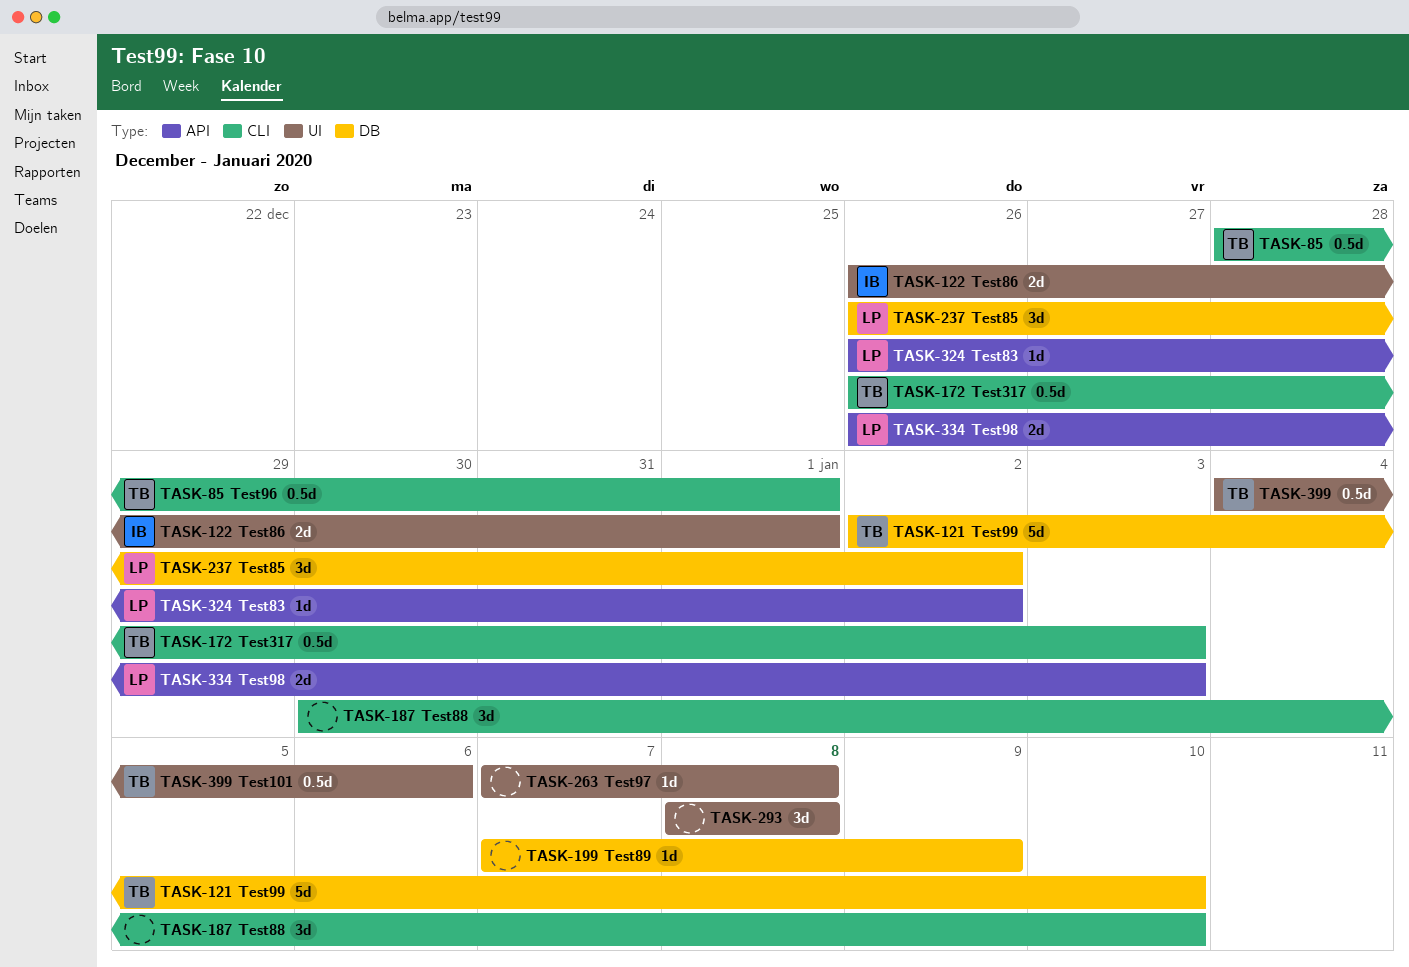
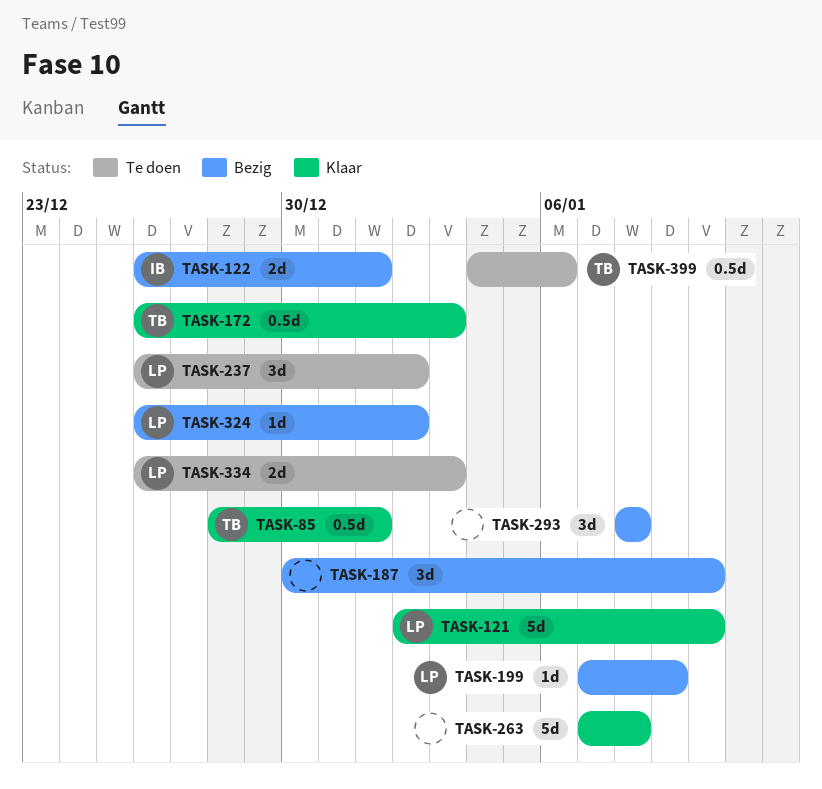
TASK-121, owner: TB -> LP
TASK-199, owner: none -> LP
TASK-263, estimate: 1d -> 5d

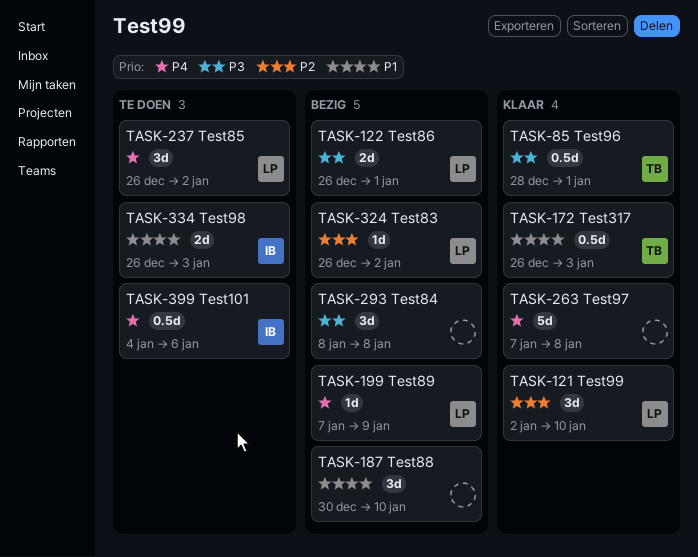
TASK-121, estimate: 5d -> 3d
TASK-122, owner: IB -> LP
TASK-334, owner: LP -> IB
TASK-399, owner: TB -> IB

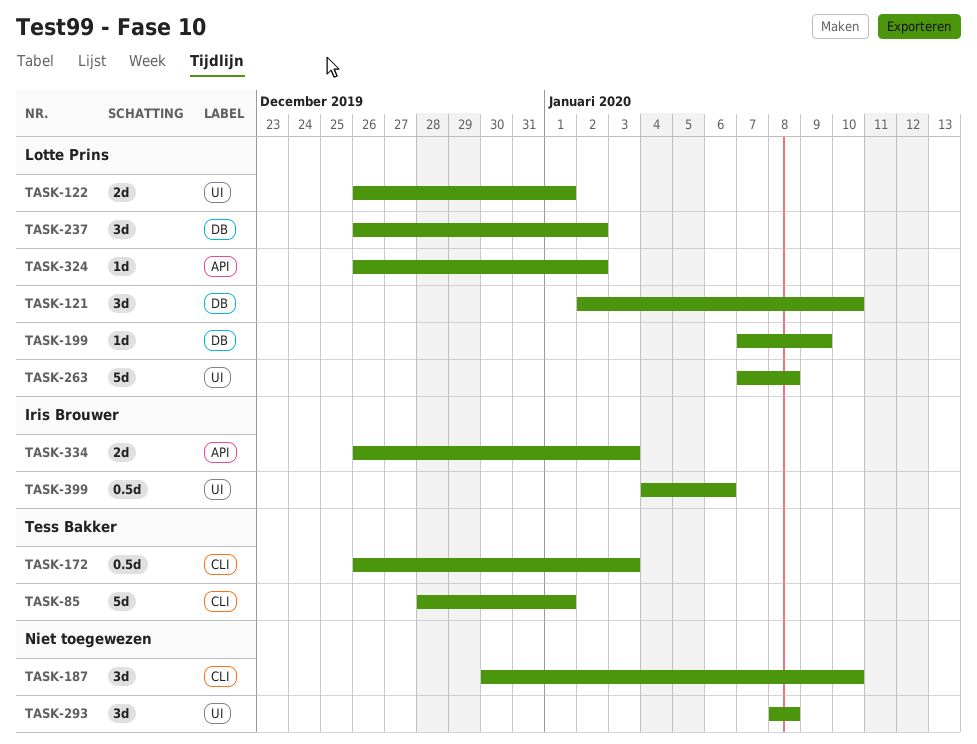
TASK-85, estimate: 0.5d -> 5d
TASK-263, owner: none -> Lotte Prins

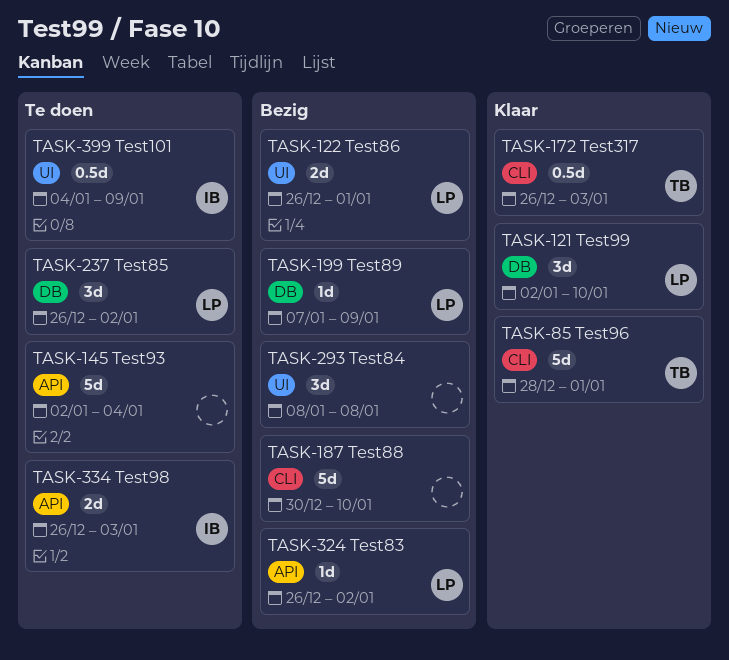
TASK-145: none -> present
TASK-187, estimate: 3d -> 5d
TASK-263: present -> none
TASK-399, due: Jan 6 -> Jan 9

